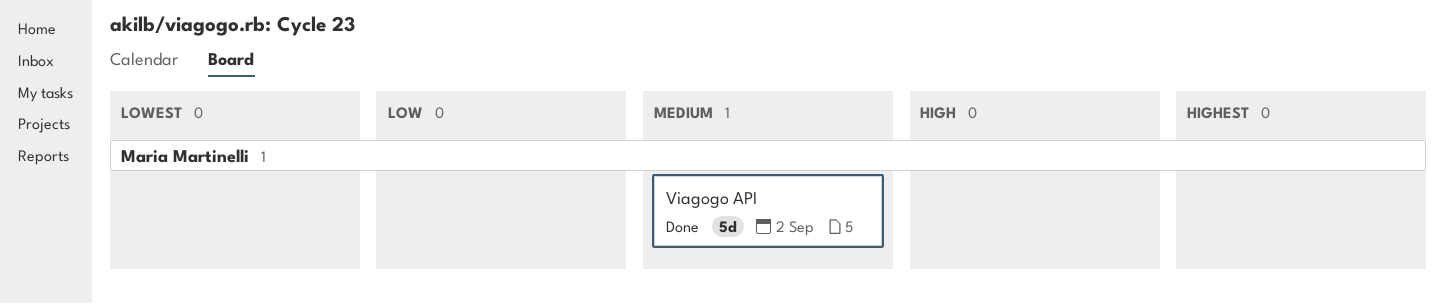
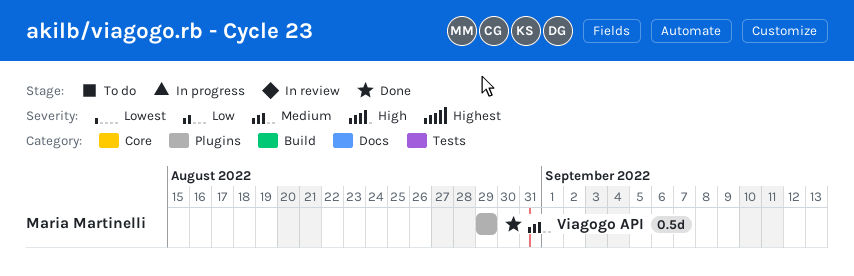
Viagogo API, estimate: 5d -> 0.5d
Viagogo API, due: Sep 2 -> Aug 29

